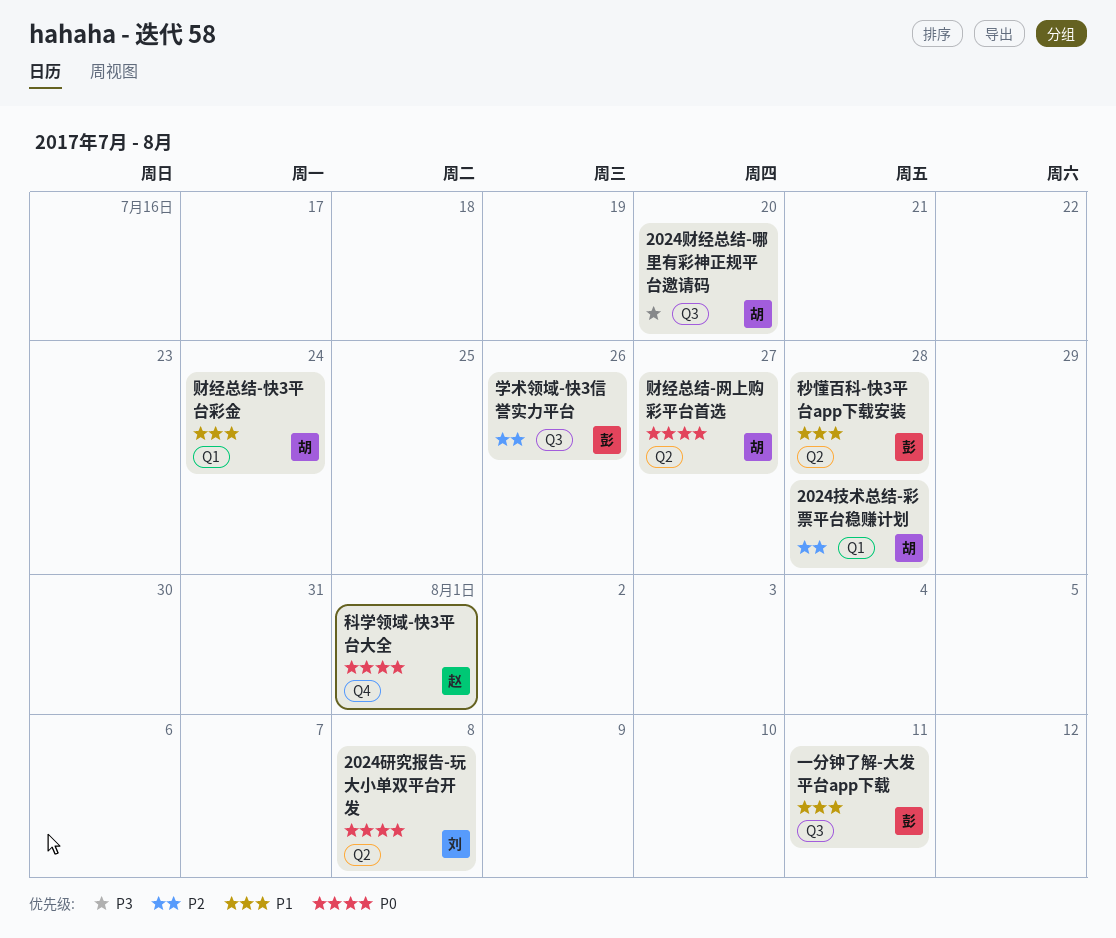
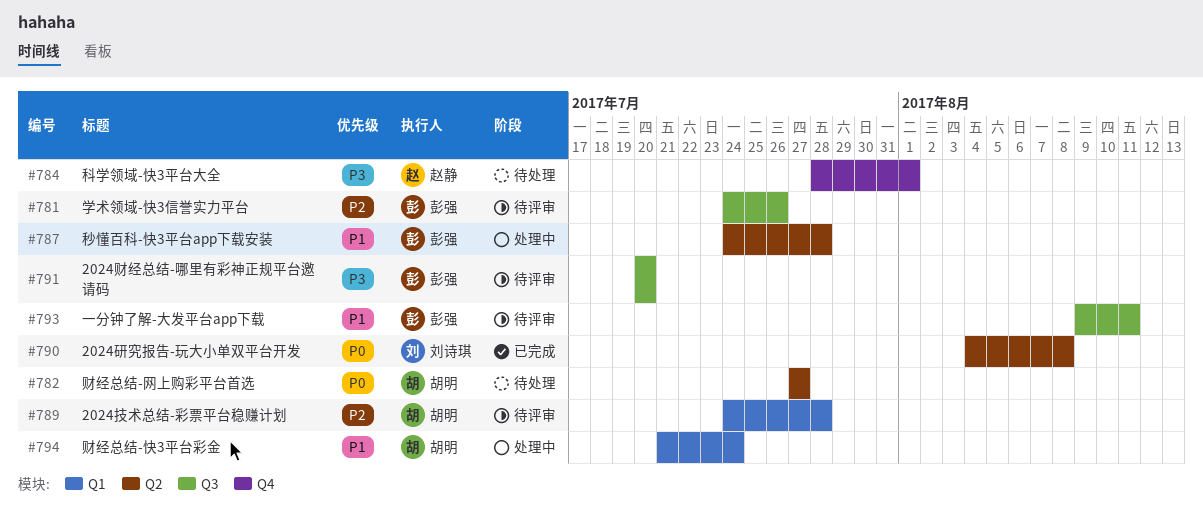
2024财经总结-哪里有彩神正规平台邀请码, owner: 胡明 -> 彭强
科学领域-快3平台大全, priority: P0 -> P3

